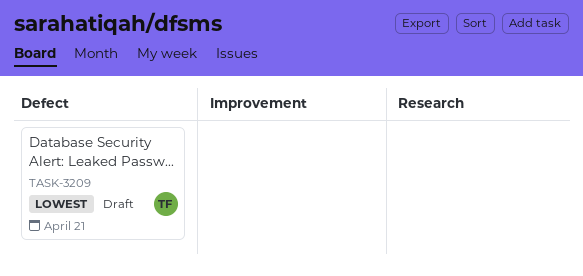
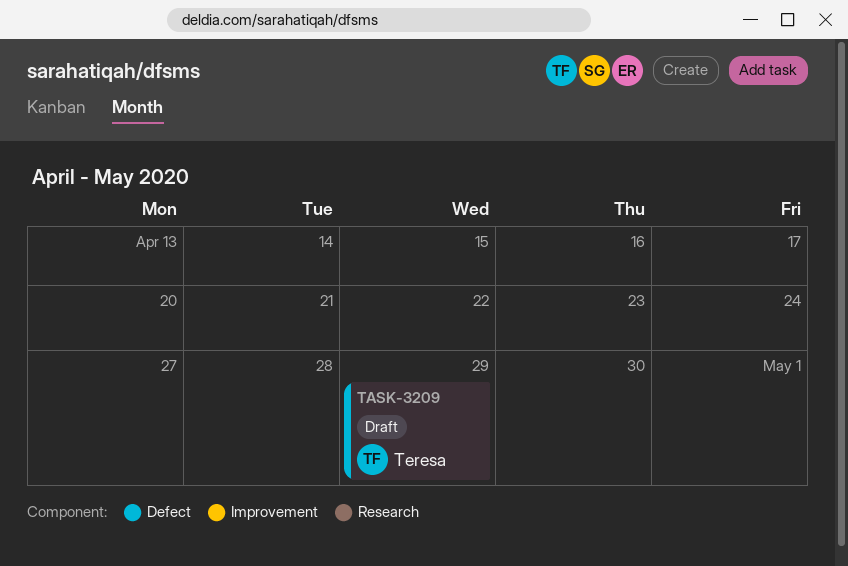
TASK-3209, due: Apr 21 -> Apr 29

